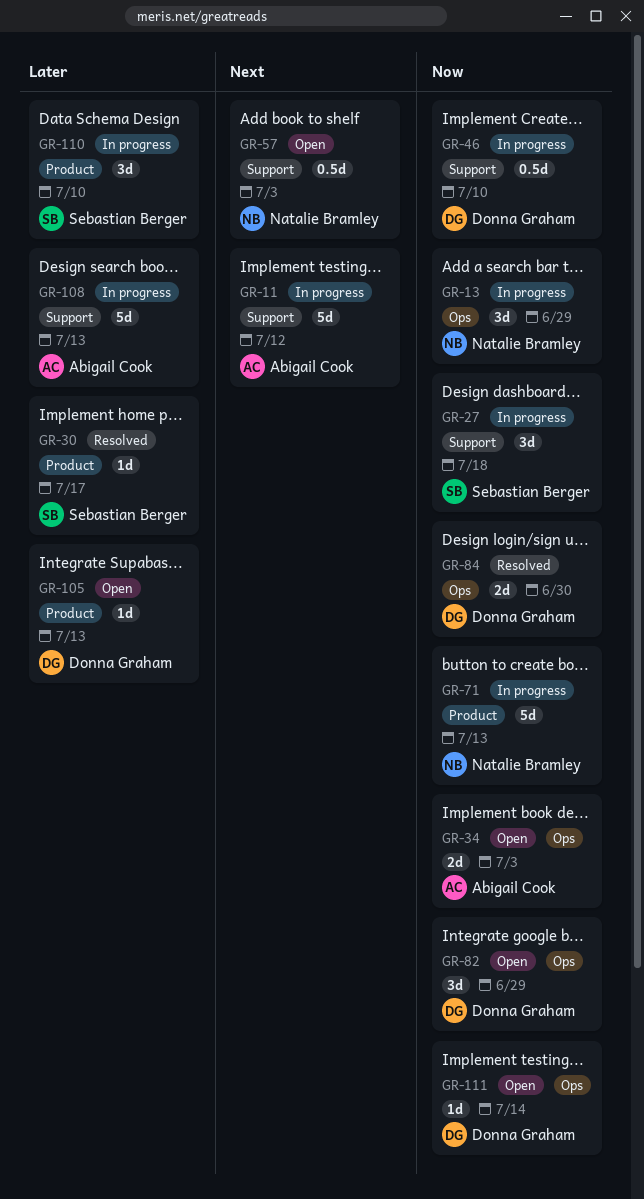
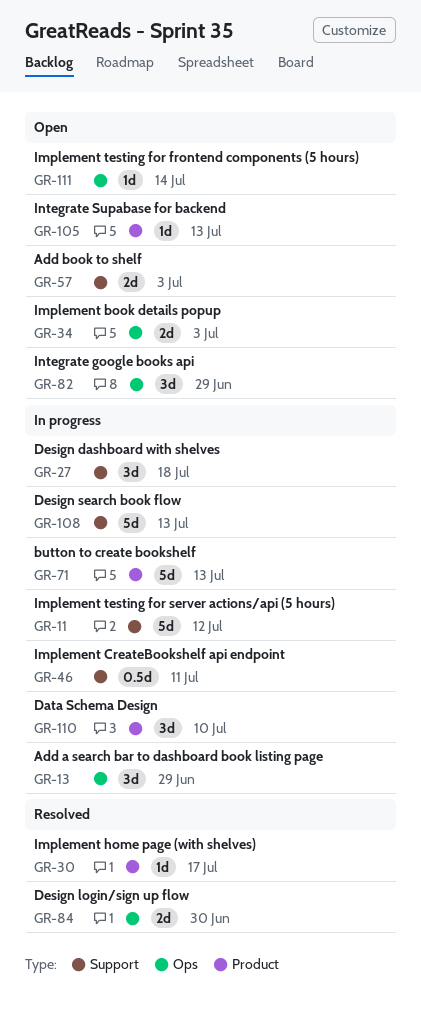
GR-46, due: Jul 10 -> Jul 11
GR-57, estimate: 0.5d -> 2d

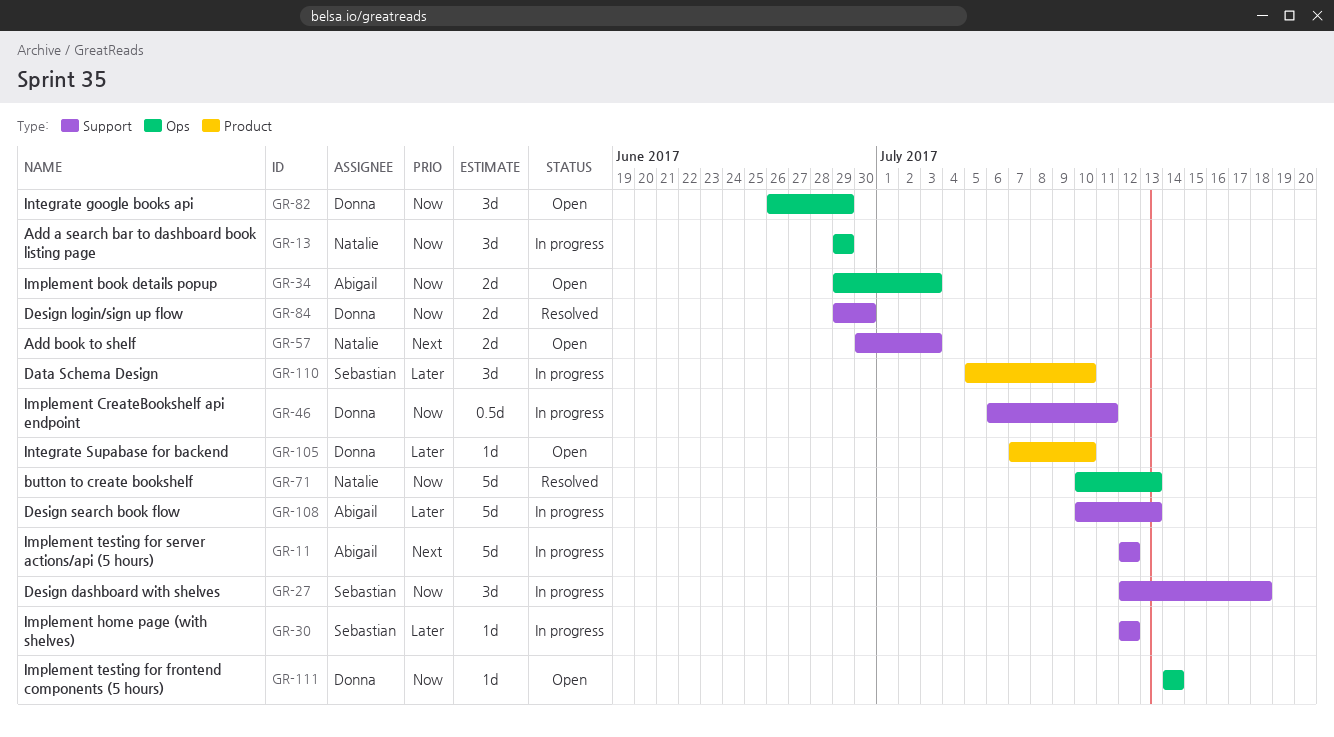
GR-30, status: Resolved -> In progress
GR-30, label: Product -> Support
GR-30, due: Jul 17 -> Jul 12
GR-71, status: In progress -> Resolved
GR-71, label: Product -> Ops
GR-84, label: Ops -> Support
GR-105, due: Jul 13 -> Jul 10

